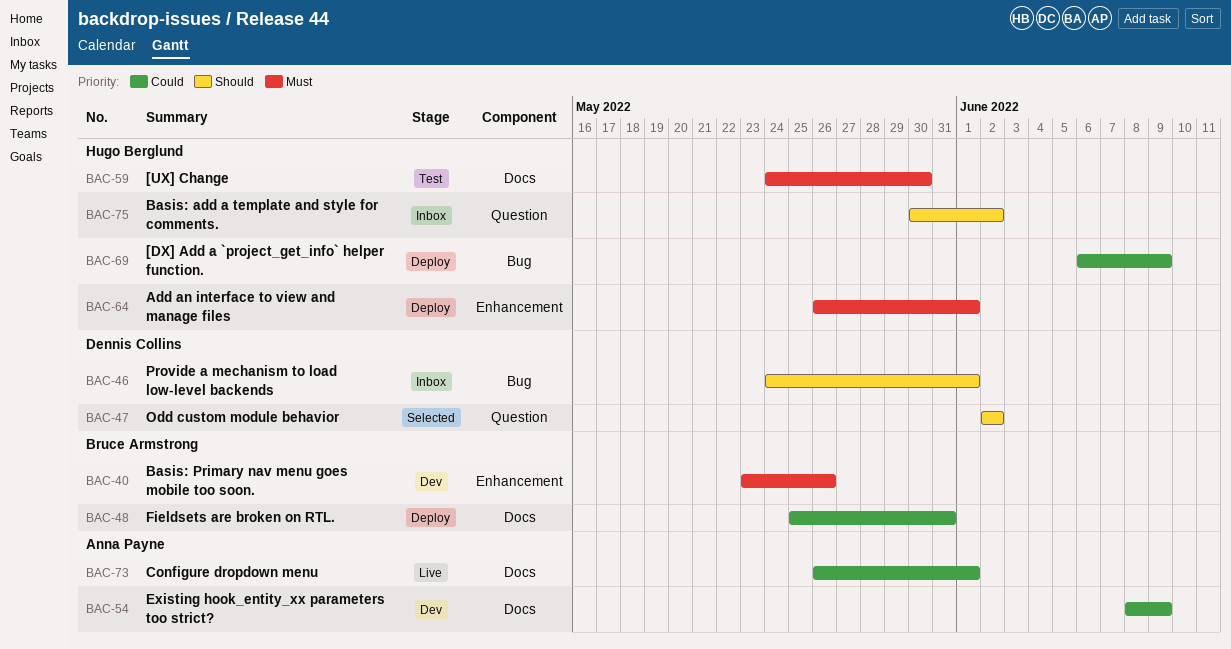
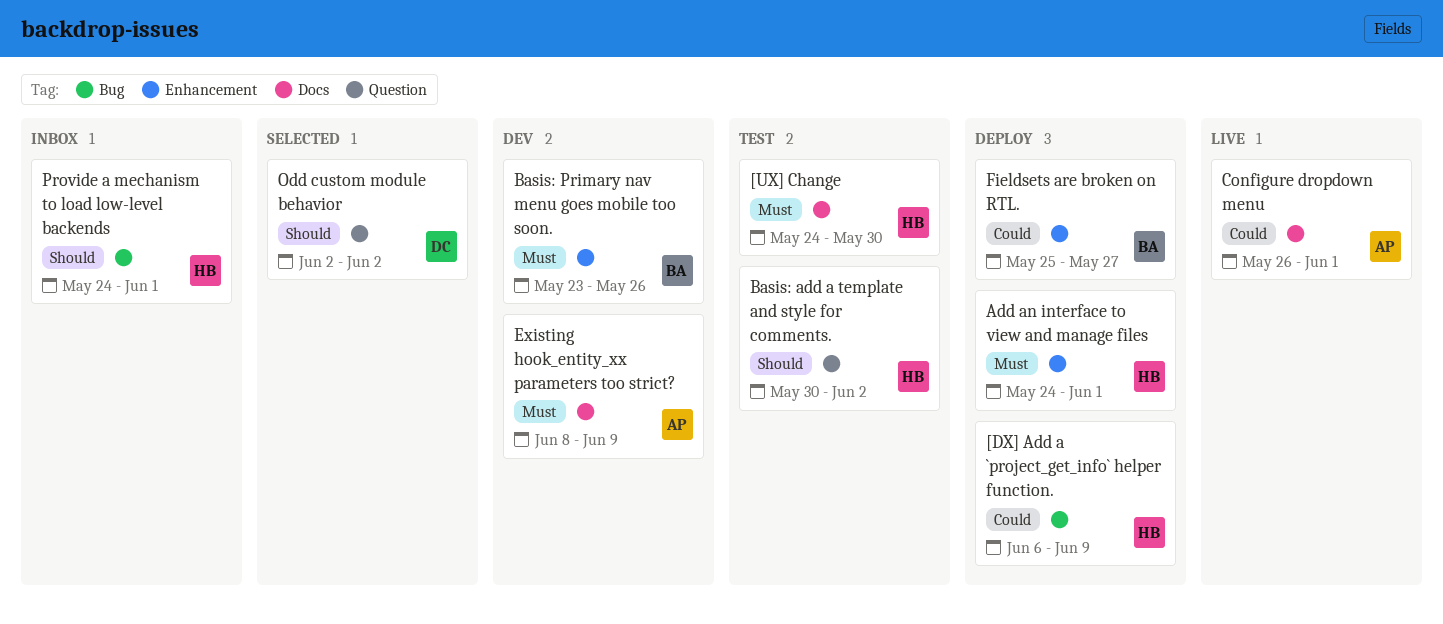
Add an interface to view and manage files, start: May 26 -> May 24
Basis: add a template and style for comments., status: Inbox -> Test
Existing hook_entity_xx parameters too strict?, priority: Could -> Must
Fieldsets are broken on RTL., label: Docs -> Enhancement
Fieldsets are broken on RTL., due: May 31 -> May 27
Provide a mechanism to load low-level backends, owner: Dennis Collins -> Hugo Berglund

